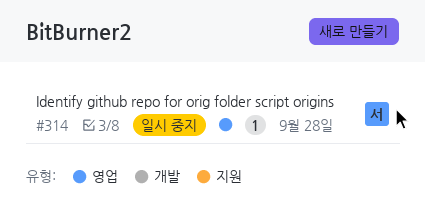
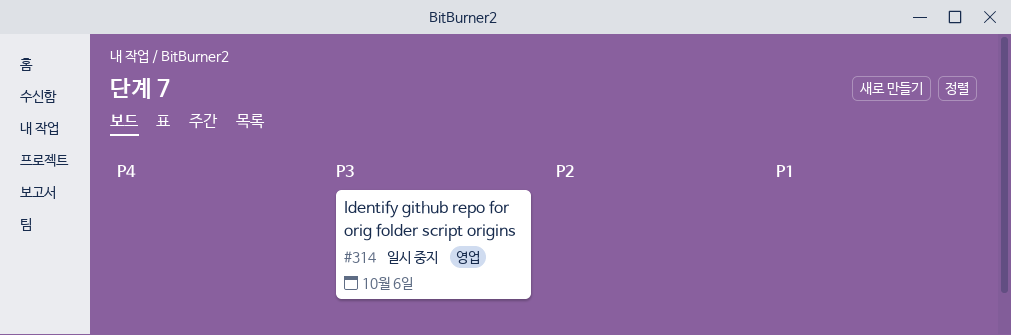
#314, due: Sep 28 -> Oct 6

